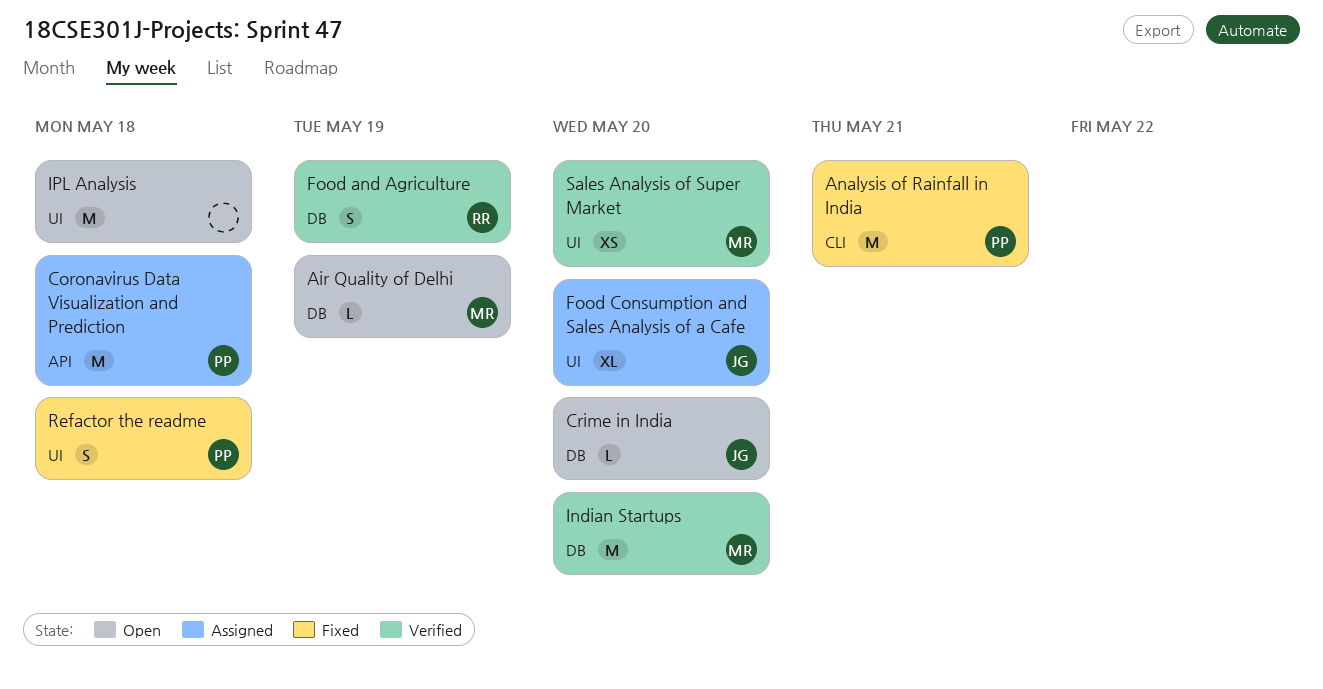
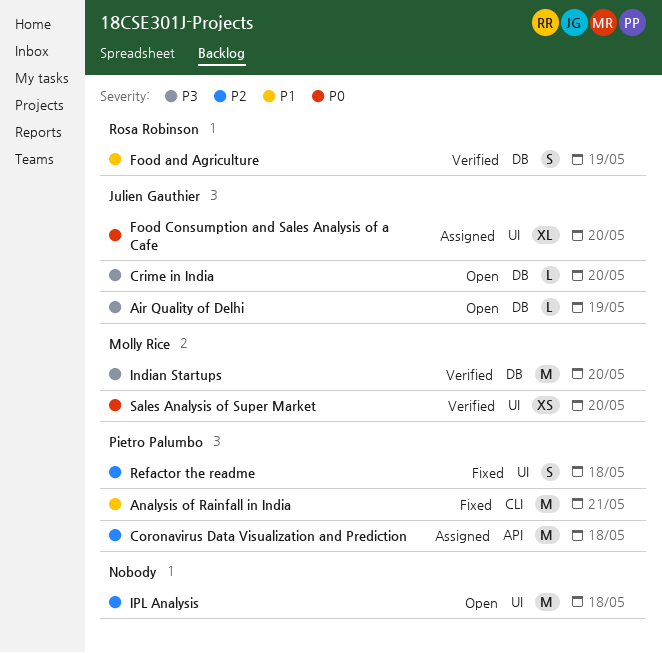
Air Quality of Delhi, owner: Molly Rice -> Julien Gauthier

